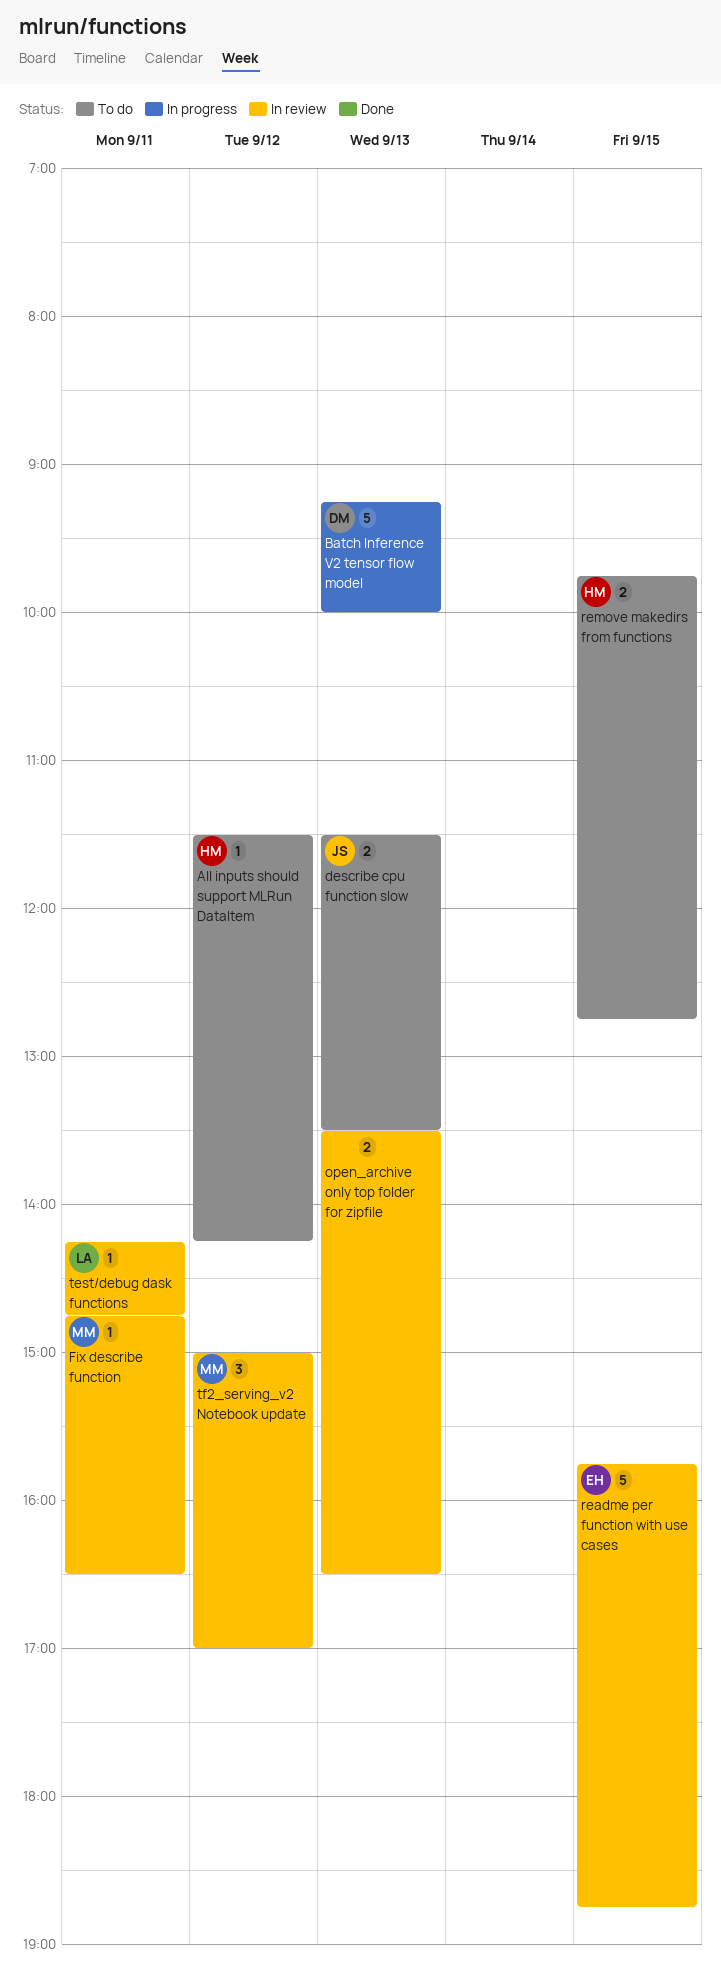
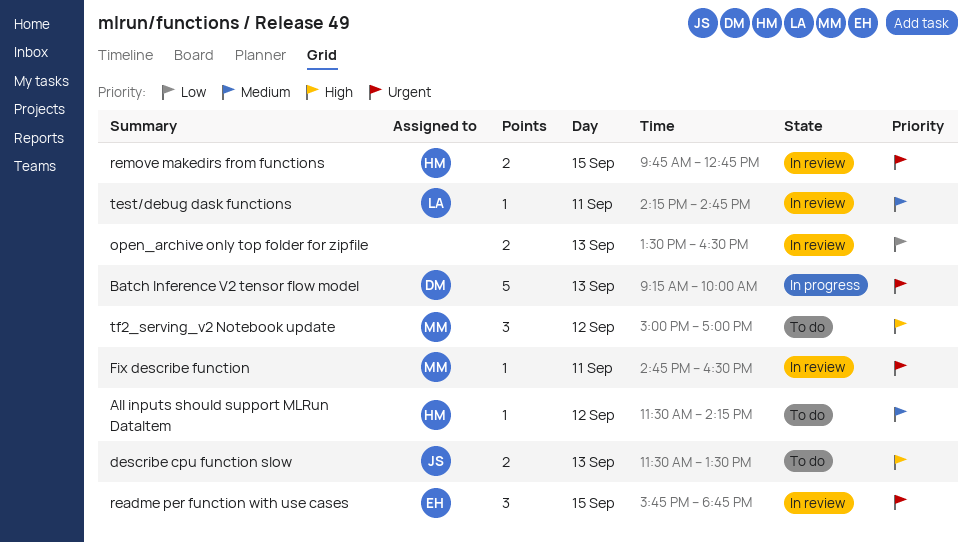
readme per function with use cases, estimate: 5 -> 3
remove makedirs from functions, status: To do -> In review
tf2_serving_v2 Notebook update, status: In review -> To do

